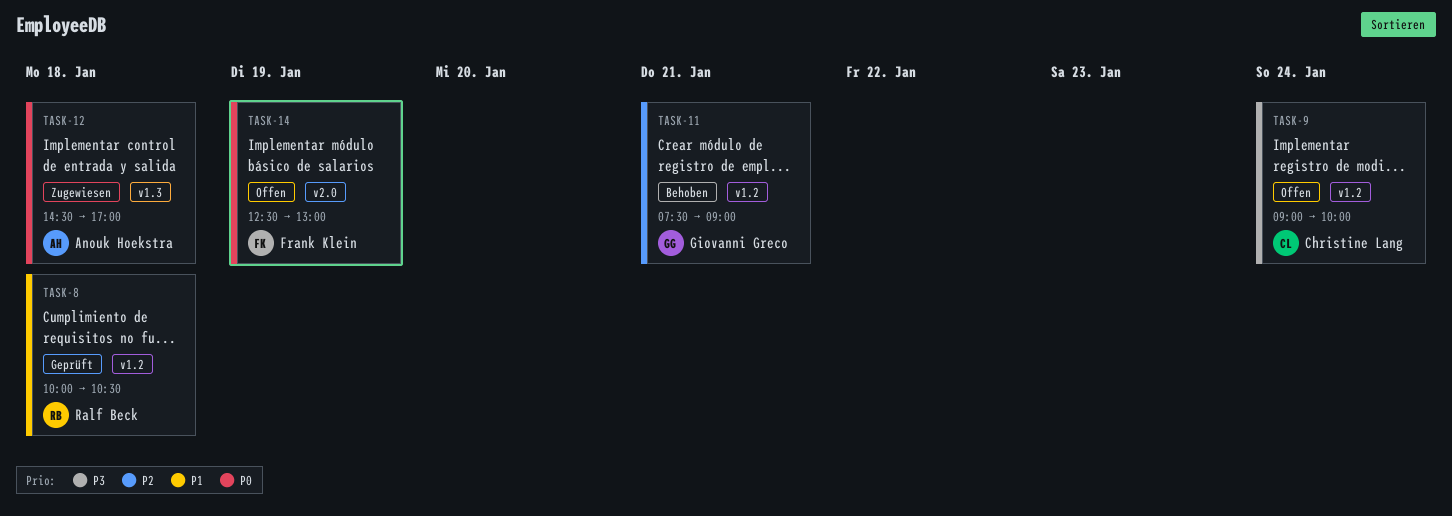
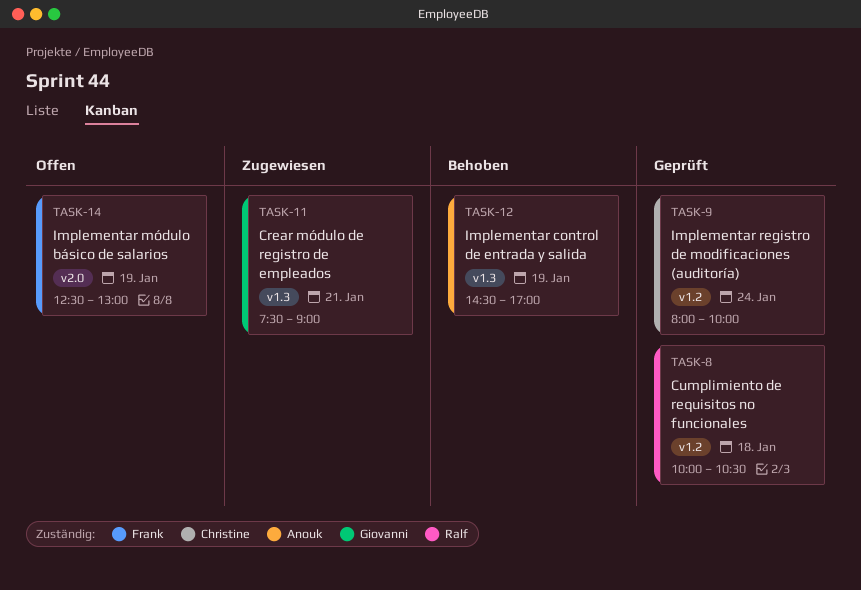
TASK-9, status: Offen -> Geprüft
TASK-9, begins: 09:00 -> 08:00
TASK-11, status: Behoben -> Zugewiesen
TASK-11, label: v1.2 -> v1.3
TASK-12, status: Zugewiesen -> Behoben
TASK-12, day: Jan 18 -> Jan 19

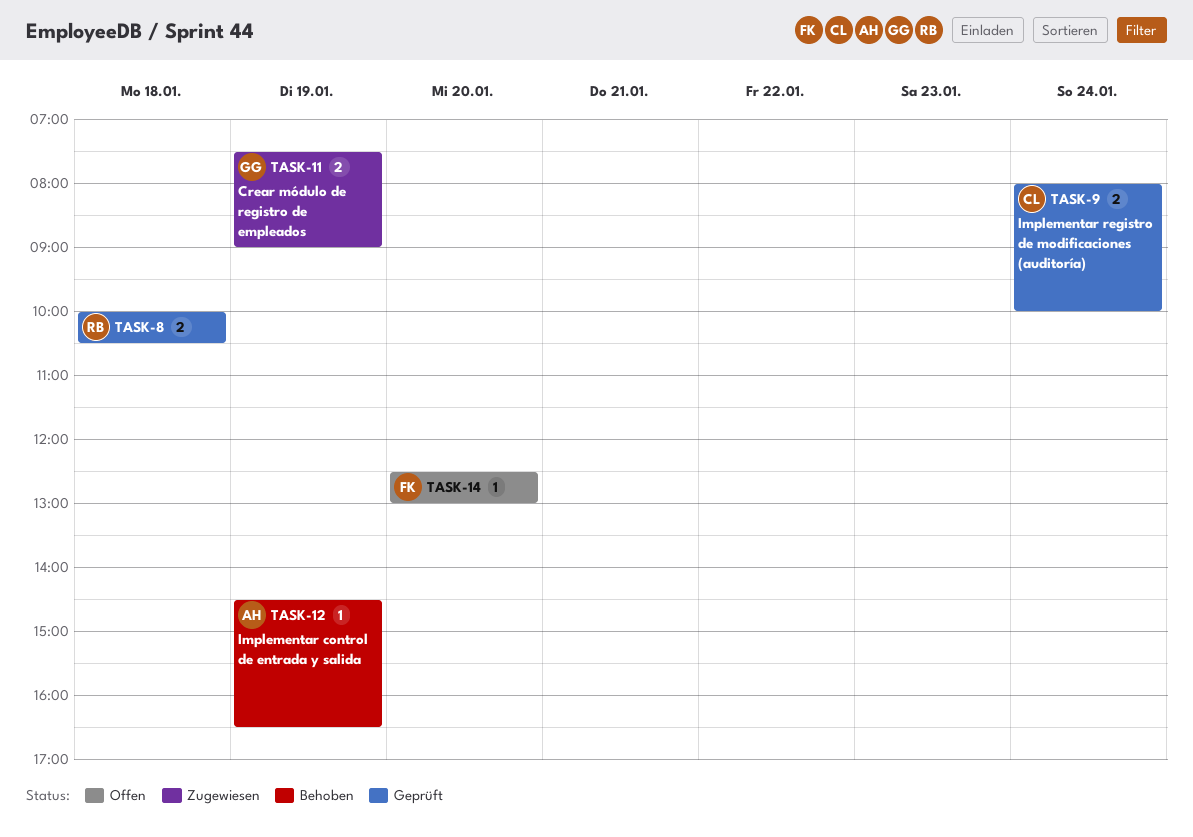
TASK-11, day: Jan 21 -> Jan 19
TASK-12, ends: 17:00 -> 16:30
TASK-14, day: Jan 19 -> Jan 20

